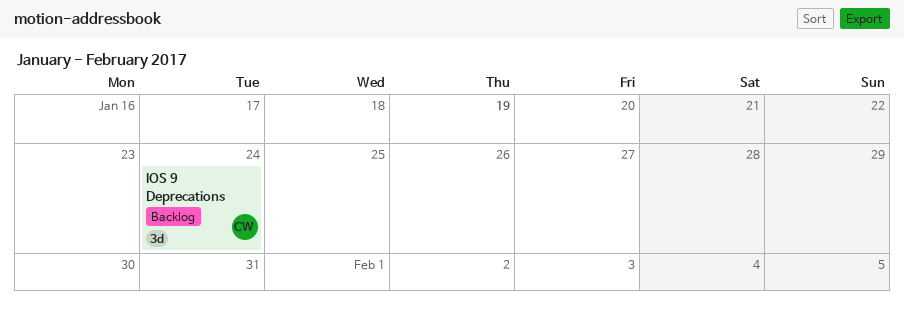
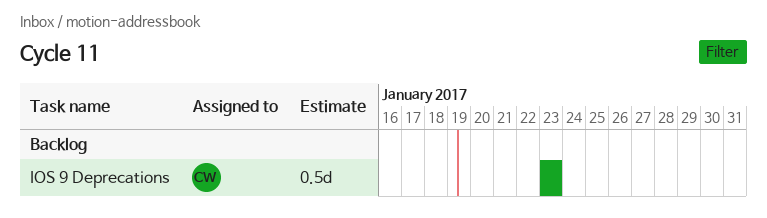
IOS 9 Deprecations, estimate: 3d -> 0.5d
IOS 9 Deprecations, due: Jan 24 -> Jan 23

